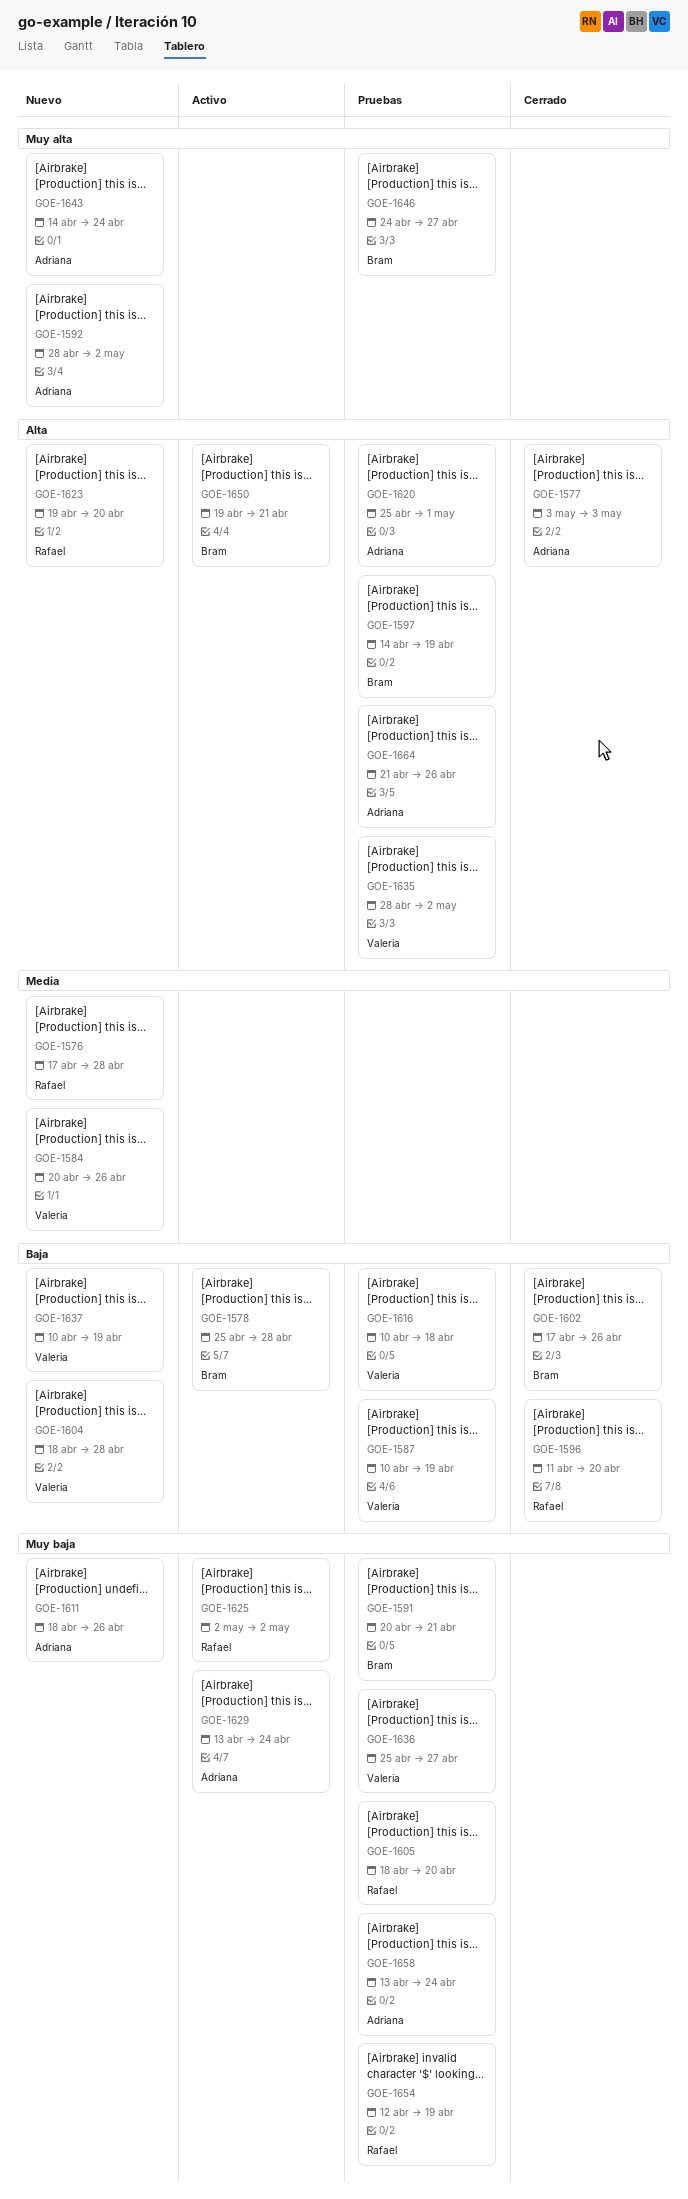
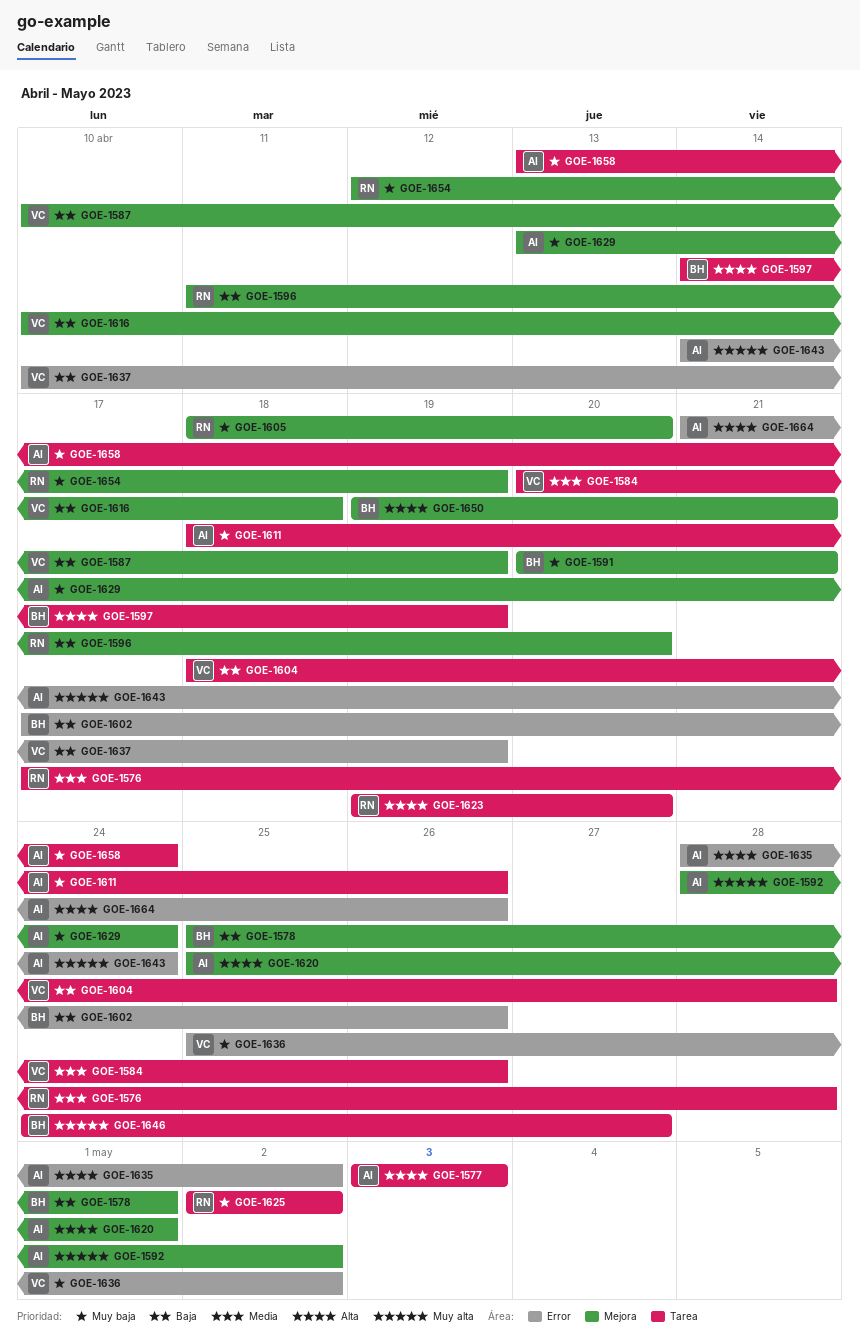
GOE-1578, due: Apr 28 -> May 1
GOE-1635, owner: Valeria -> Adriana
GOE-1636, due: Apr 27 -> May 2

